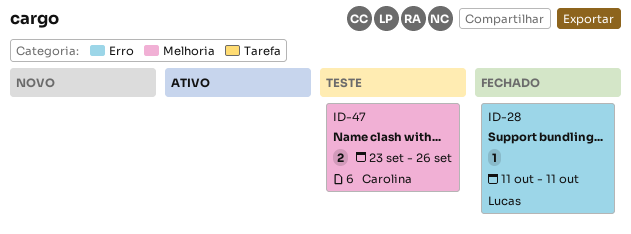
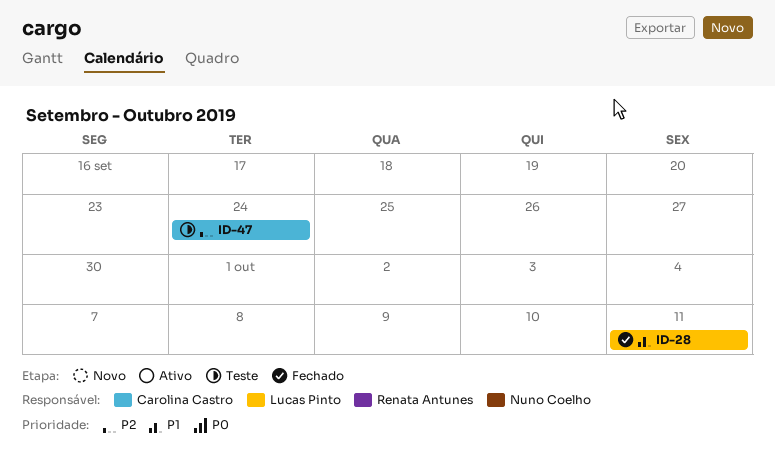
ID-47, start: Sep 23 -> Sep 24
ID-47, due: Sep 26 -> Sep 24

